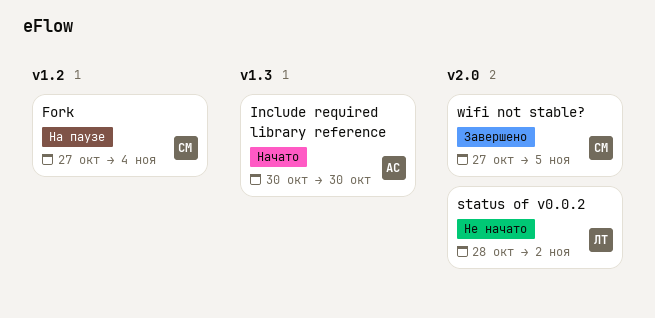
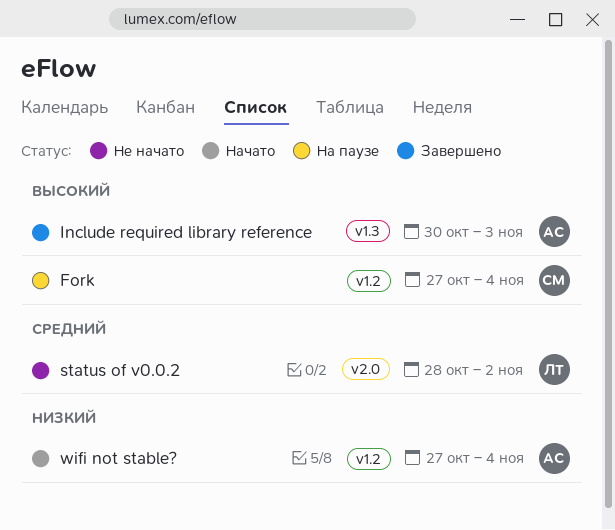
Include required library reference, status: Начато -> Завершено
Include required library reference, due: Oct 30 -> Nov 3
wifi not stable?, status: Завершено -> Начато
wifi not stable?, owner: СМ -> АС
wifi not stable?, label: v2.0 -> v1.2
wifi not stable?, due: Nov 5 -> Nov 4

